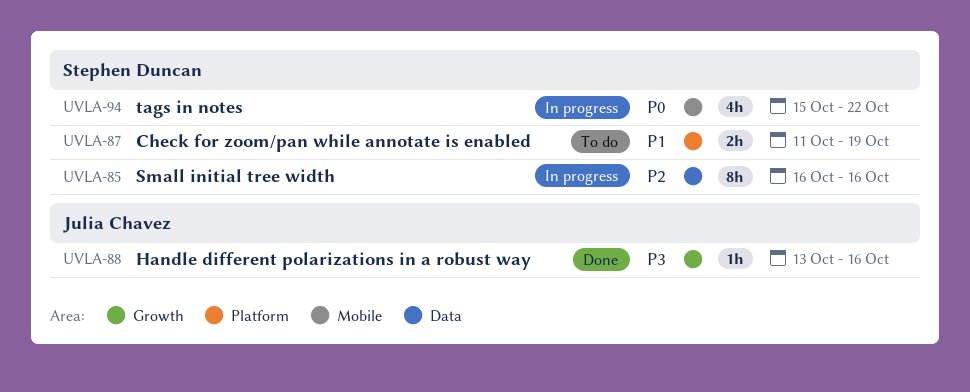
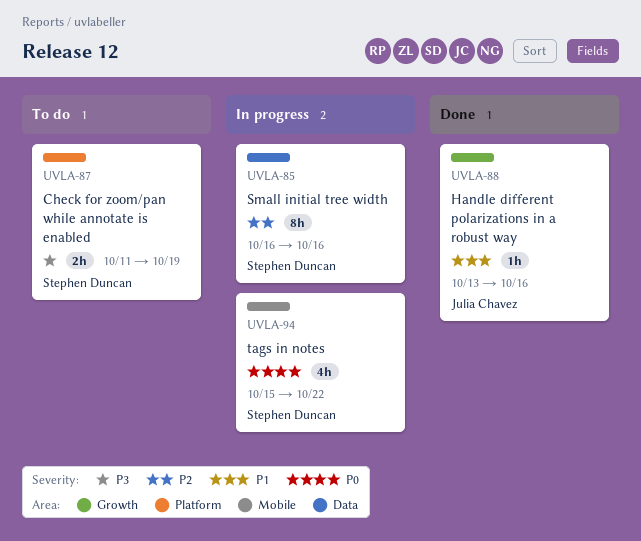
UVLA-87, priority: P1 -> P3
UVLA-88, priority: P3 -> P1

